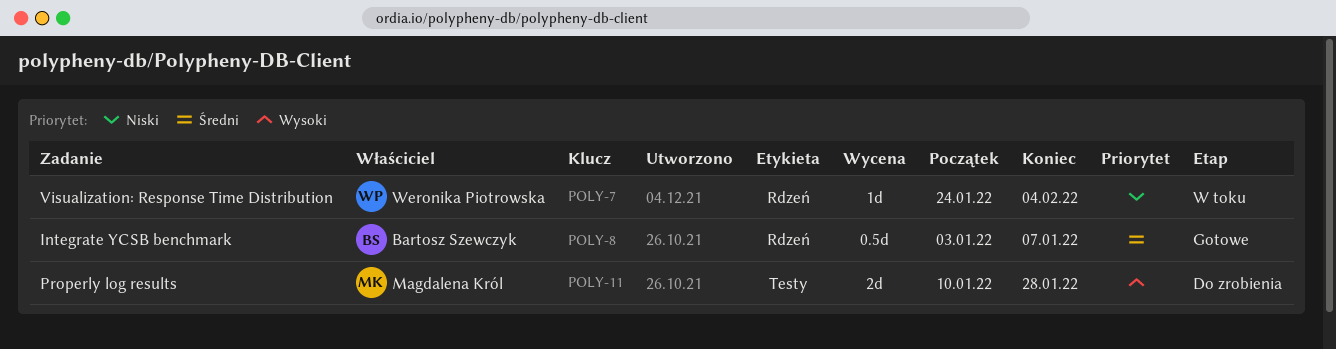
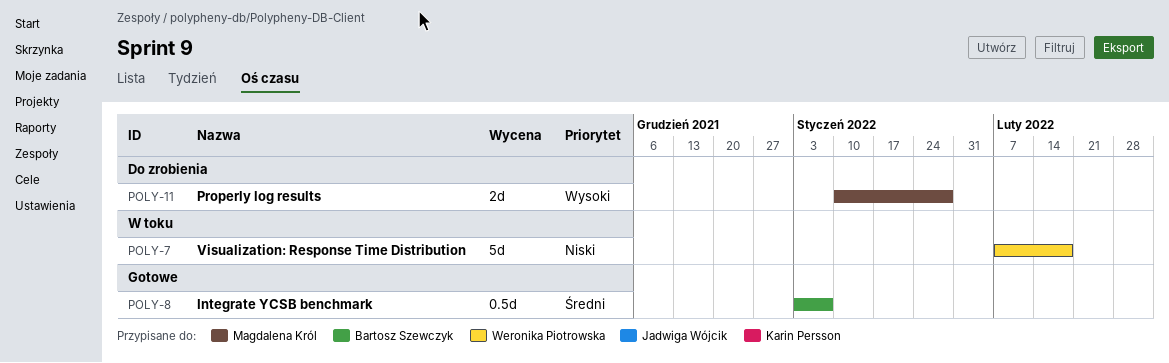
POLY-7, estimate: 1d -> 5d
POLY-7, start: Jan 24 -> Feb 7
POLY-7, due: Feb 4 -> Feb 18

